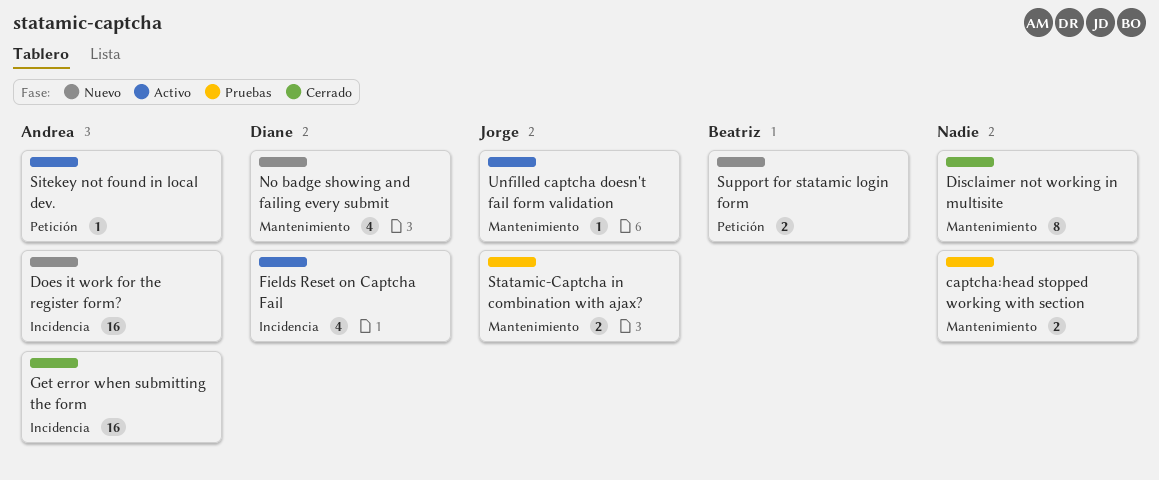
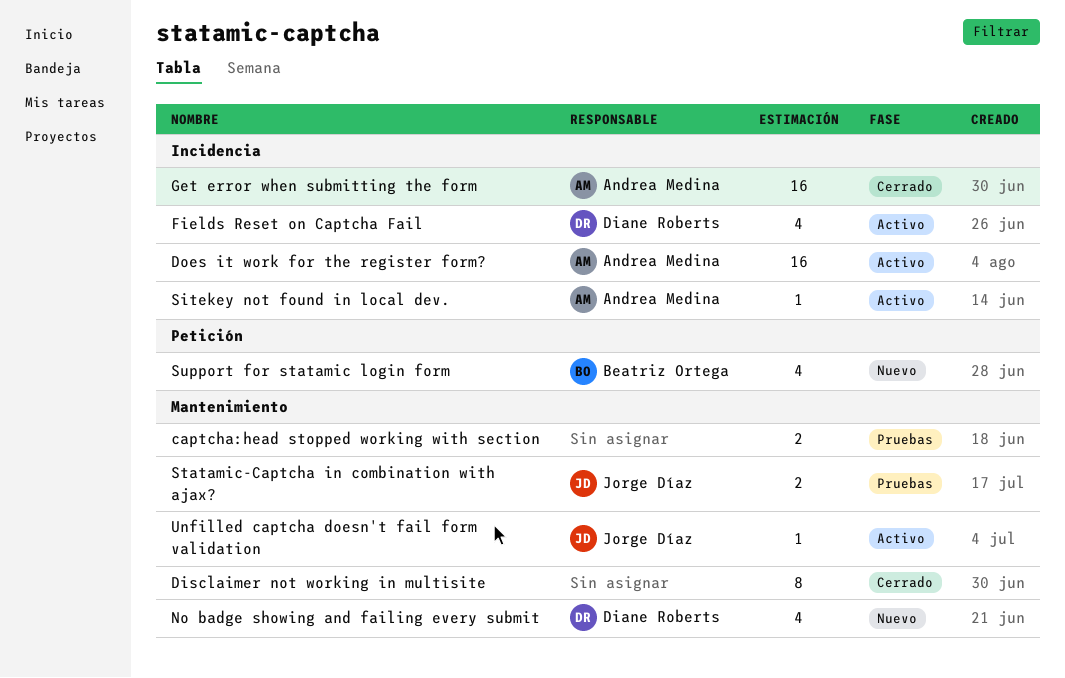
Does it work for the register form?, status: Nuevo -> Activo
Sitekey not found in local dev., label: Petición -> Incidencia
Support for statamic login form, estimate: 2 -> 4

